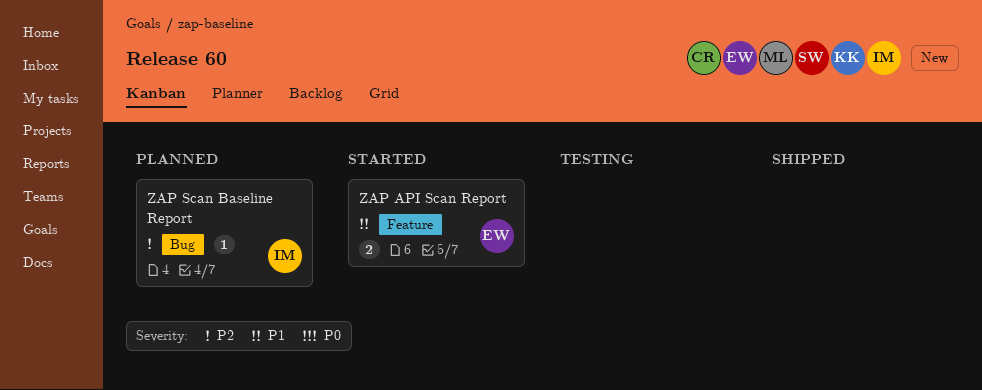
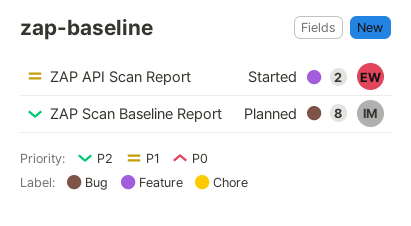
ZAP Scan Baseline Report, estimate: 1 -> 8

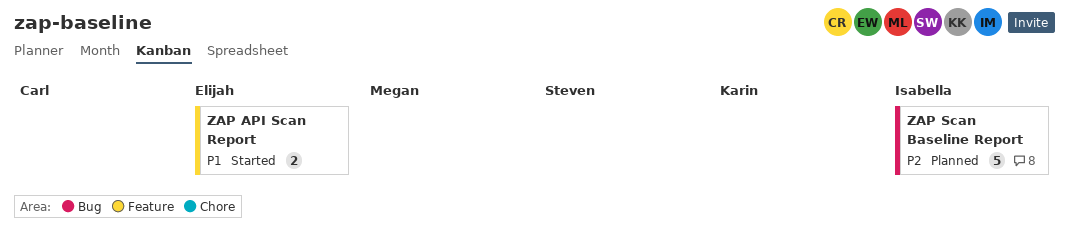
ZAP Scan Baseline Report, estimate: 8 -> 5

